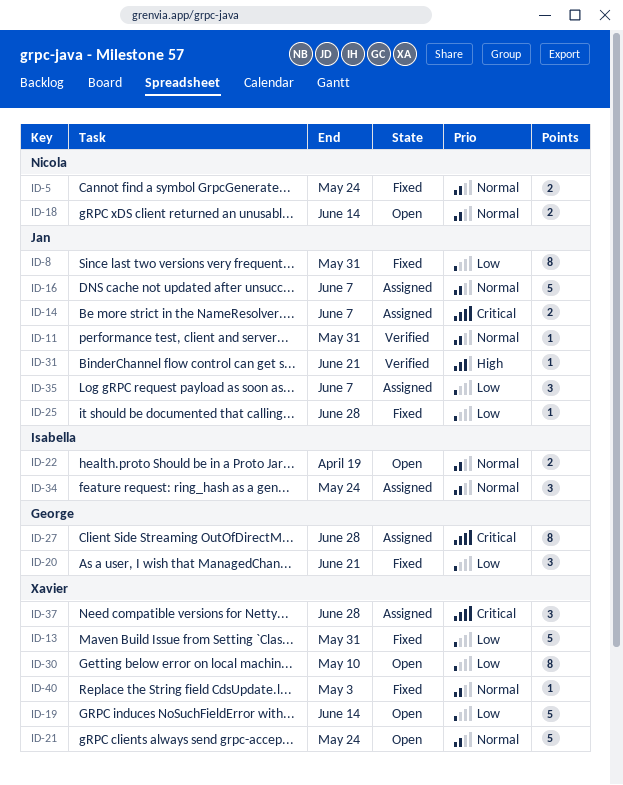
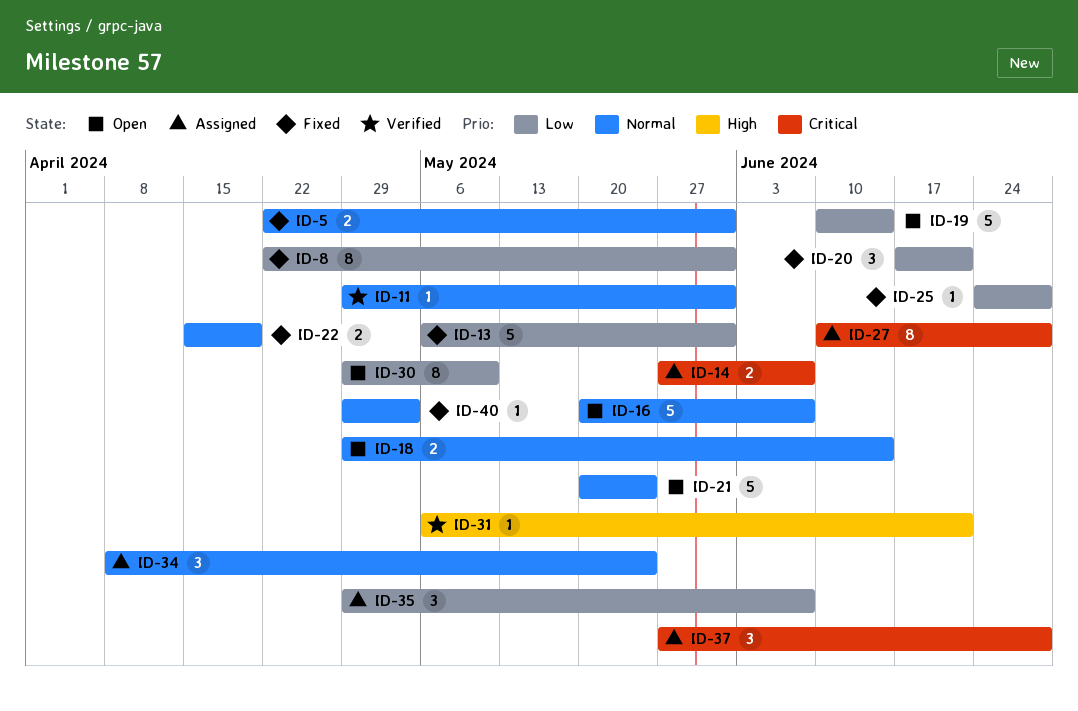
ID-5, due: May 24 -> May 31
ID-16, status: Assigned -> Open
ID-22, status: Open -> Fixed

